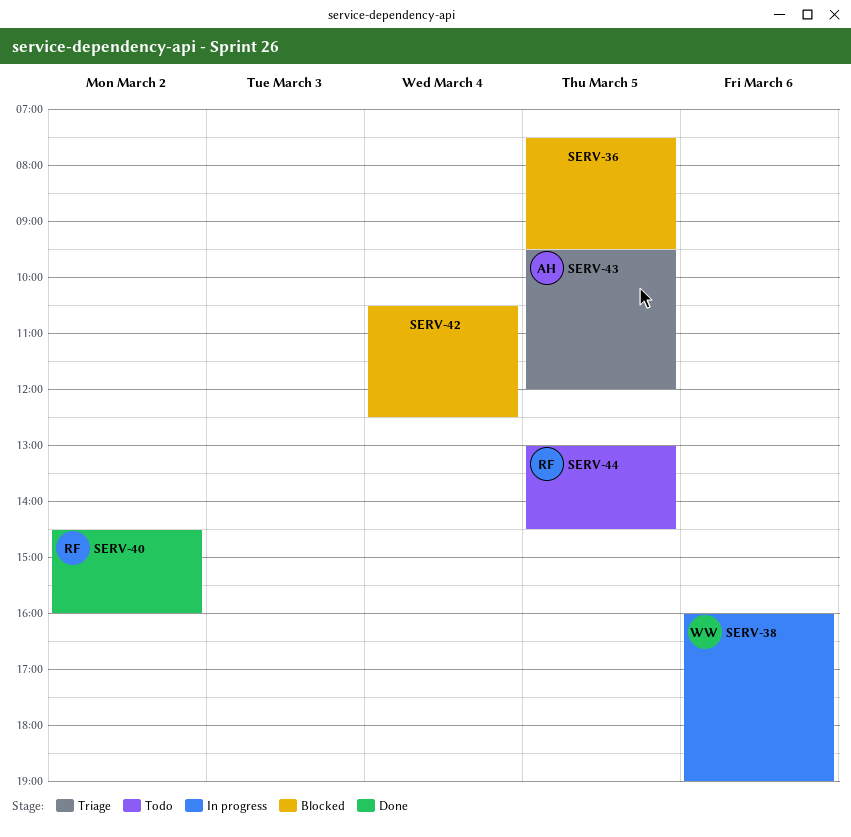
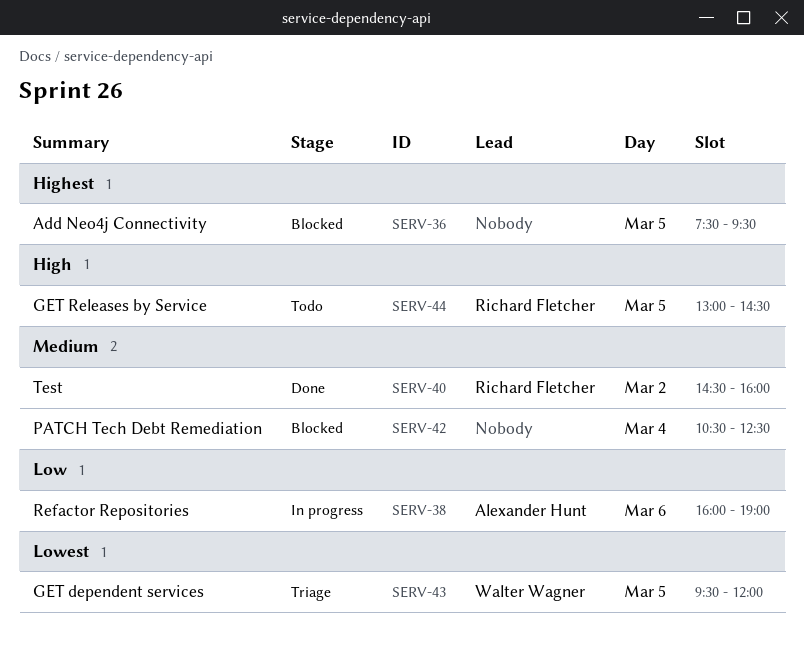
SERV-38, owner: Walter Wagner -> Alexander Hunt
SERV-43, owner: Alexander Hunt -> Walter Wagner

